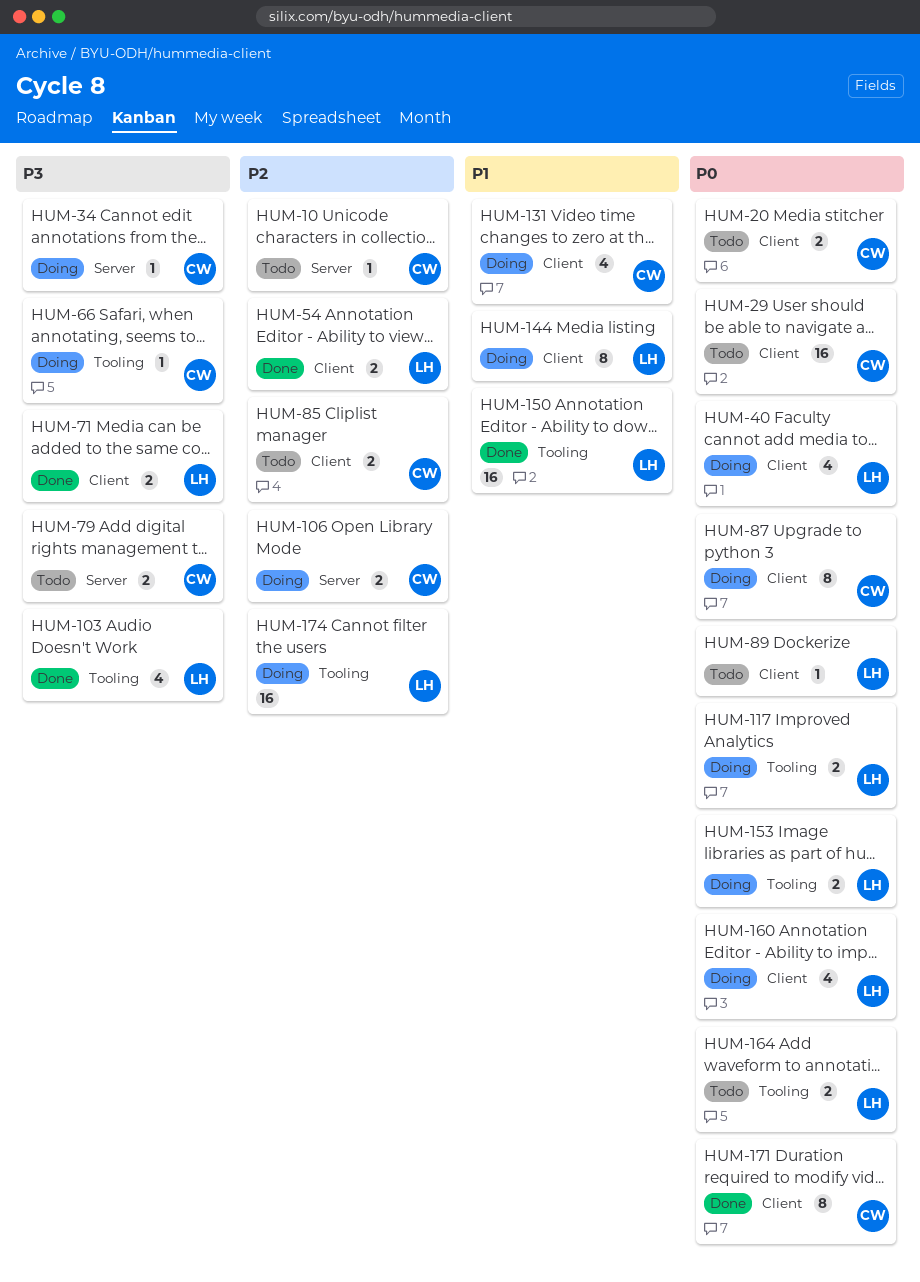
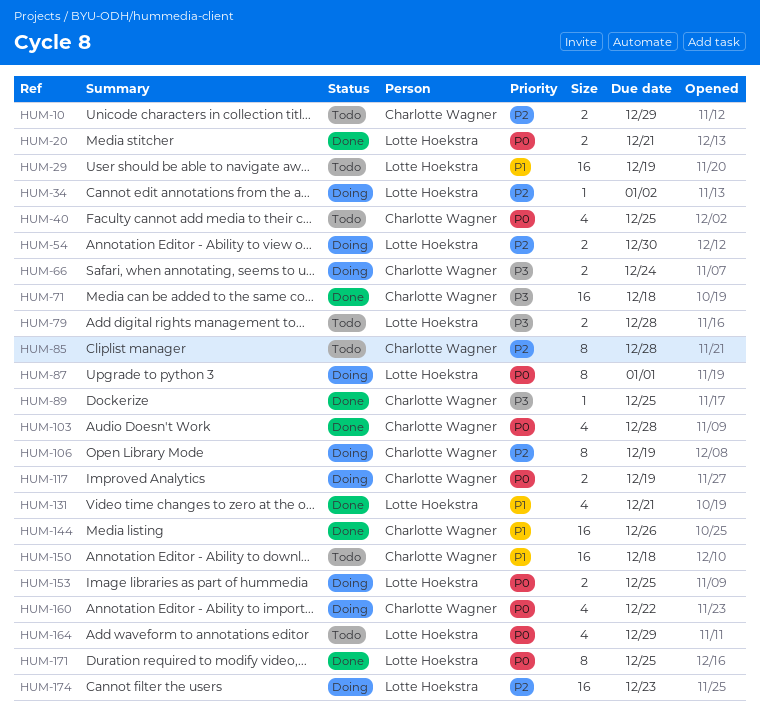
HUM-10, estimate: 1 -> 2
HUM-20, status: Todo -> Done
HUM-20, owner: Charlotte Wagner -> Lotte Hoekstra
HUM-29, owner: Charlotte Wagner -> Lotte Hoekstra
HUM-29, priority: P0 -> P1
HUM-34, owner: Charlotte Wagner -> Lotte Hoekstra
HUM-34, priority: P3 -> P2
HUM-40, status: Doing -> Todo
HUM-40, owner: Lotte Hoekstra -> Charlotte Wagner
HUM-54, status: Done -> Doing
HUM-66, estimate: 1 -> 2
HUM-71, owner: Lotte Hoekstra -> Charlotte Wagner
HUM-71, estimate: 2 -> 16
HUM-79, owner: Charlotte Wagner -> Lotte Hoekstra
HUM-85, estimate: 2 -> 8
HUM-87, owner: Charlotte Wagner -> Lotte Hoekstra
HUM-89, status: Todo -> Done
HUM-89, owner: Lotte Hoekstra -> Charlotte Wagner
HUM-89, priority: P0 -> P3
HUM-103, owner: Lotte Hoekstra -> Charlotte Wagner
HUM-103, priority: P3 -> P0
HUM-106, estimate: 2 -> 8
HUM-117, owner: Lotte Hoekstra -> Charlotte Wagner
HUM-131, status: Doing -> Done
HUM-131, owner: Charlotte Wagner -> Lotte Hoekstra
HUM-144, status: Doing -> Done
HUM-144, owner: Lotte Hoekstra -> Charlotte Wagner
HUM-144, estimate: 8 -> 16
HUM-150, status: Done -> Todo
HUM-150, owner: Lotte Hoekstra -> Charlotte Wagner
HUM-160, owner: Lotte Hoekstra -> Charlotte Wagner
HUM-164, estimate: 2 -> 4
HUM-171, owner: Charlotte Wagner -> Lotte Hoekstra

